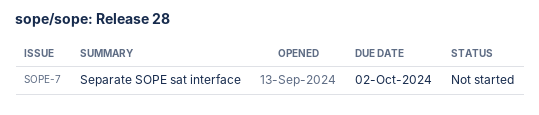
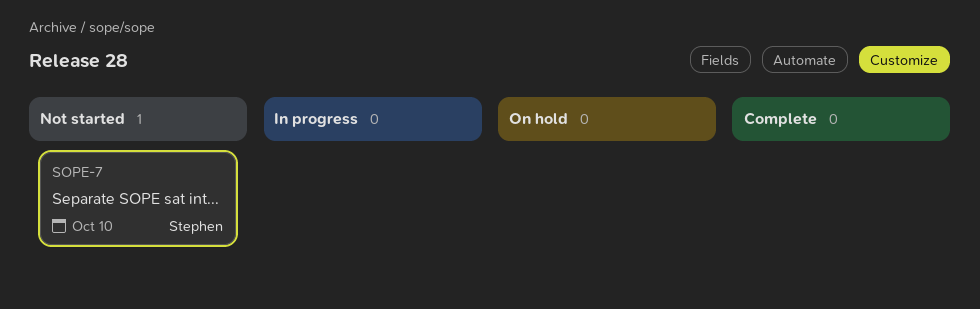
SOPE-7, due: Oct 2 -> Oct 10

